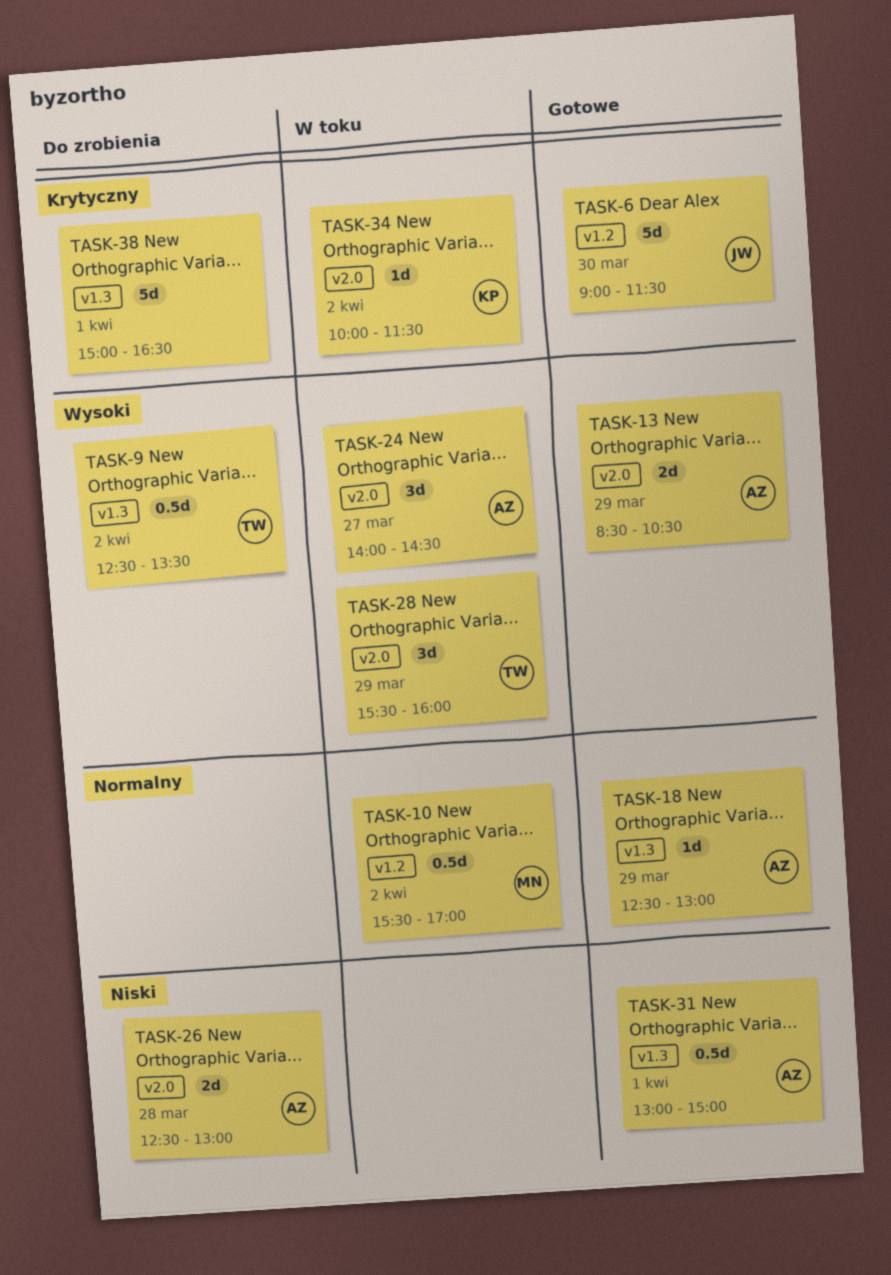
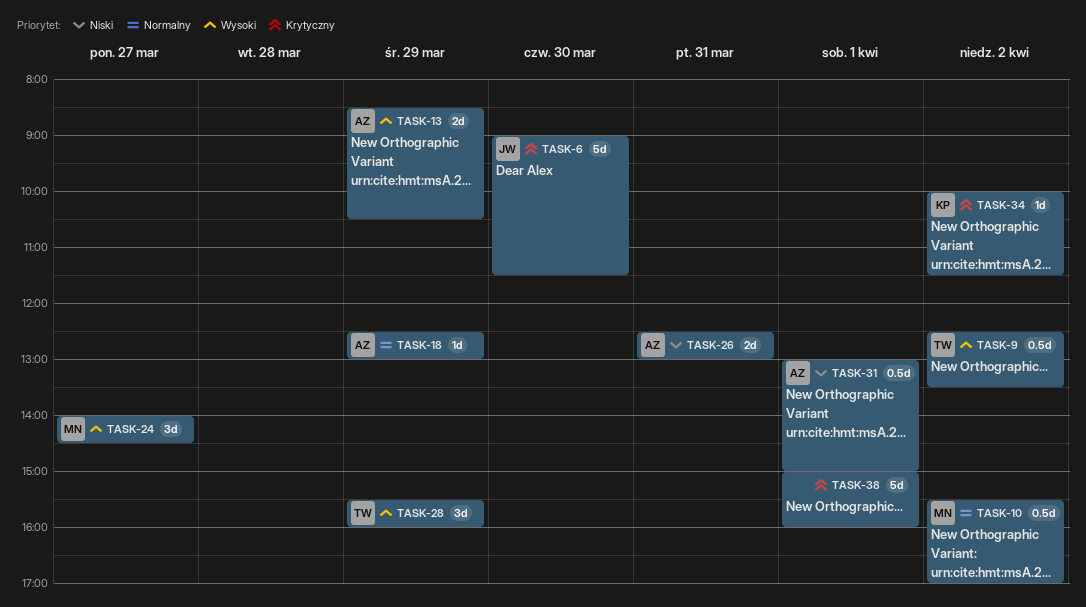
TASK-24, owner: AZ -> MN
TASK-26, day: Mar 28 -> Mar 31
TASK-38, ends: 16:30 -> 16:00

